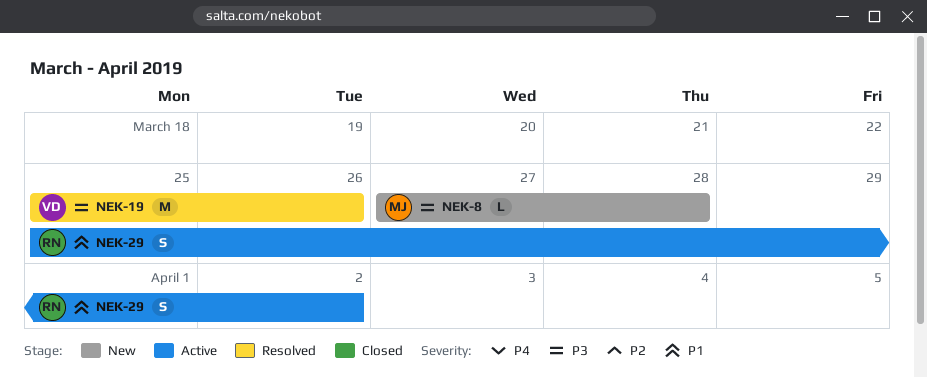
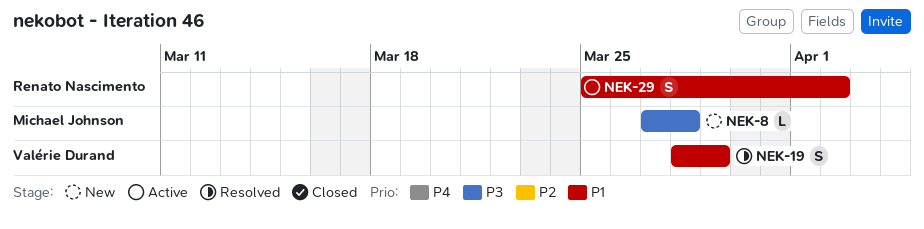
NEK-19, priority: P3 -> P1
NEK-19, estimate: M -> S
NEK-19, start: Mar 25 -> Mar 28
NEK-19, due: Mar 26 -> Mar 29

